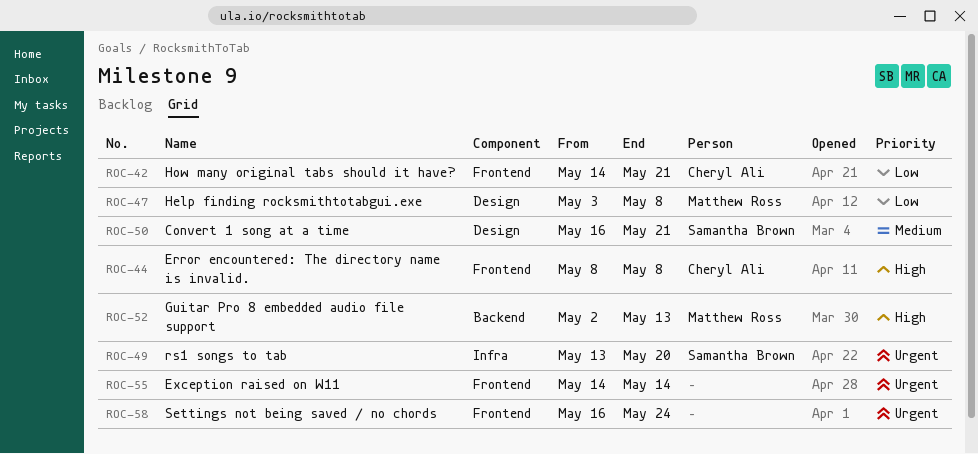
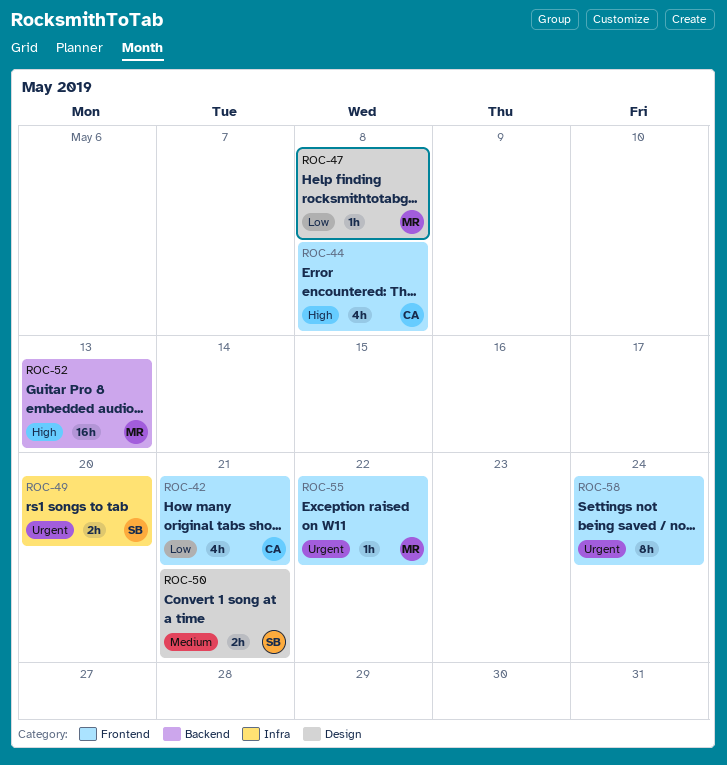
ROC-55, owner: none -> Matthew Ross
ROC-55, due: May 14 -> May 22

